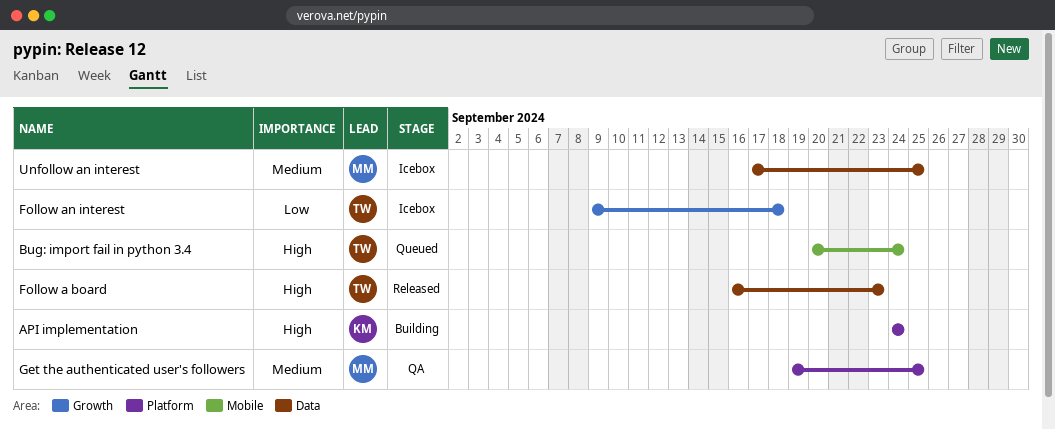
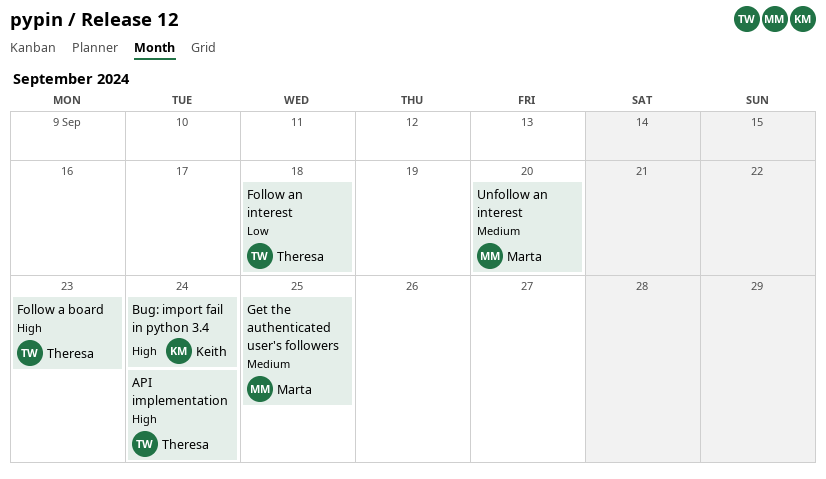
API implementation, owner: Keith -> Theresa
Bug: import fail in python 3.4, owner: Theresa -> Keith
Unfollow an interest, due: Sep 25 -> Sep 20

